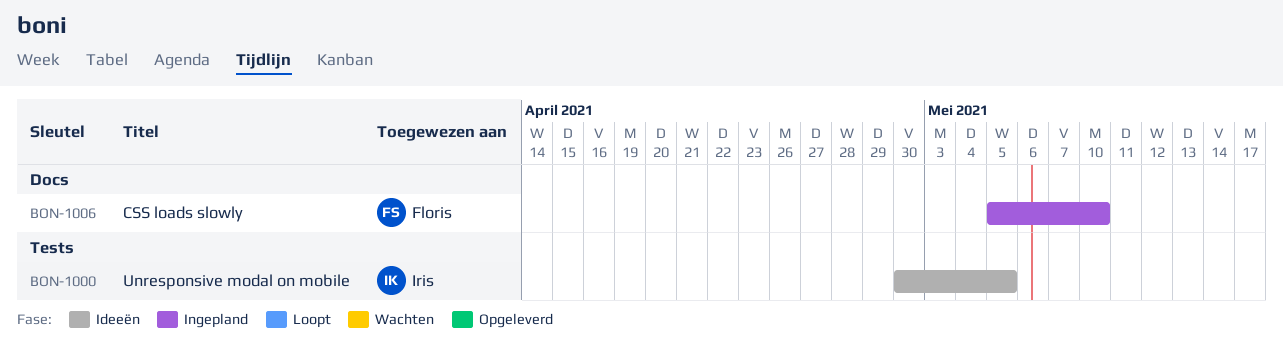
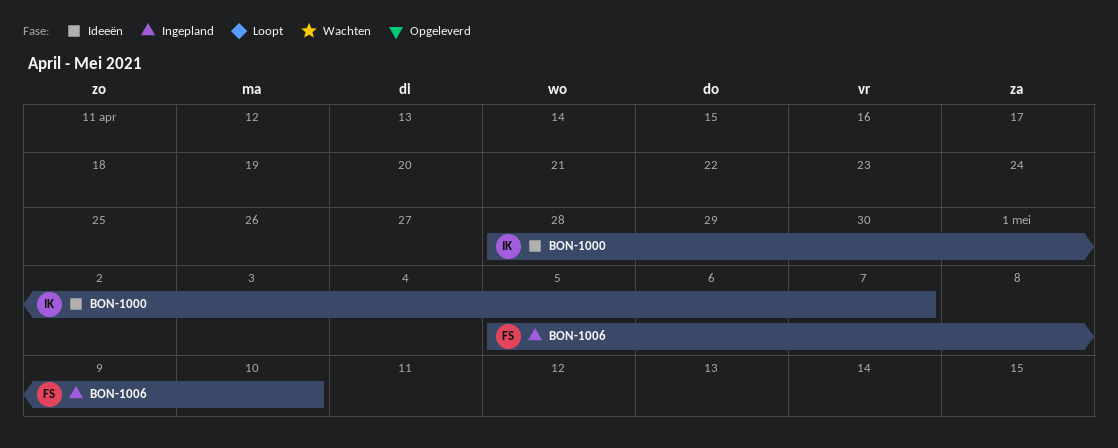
BON-1000, start: Apr 30 -> Apr 28
BON-1000, due: May 5 -> May 7

